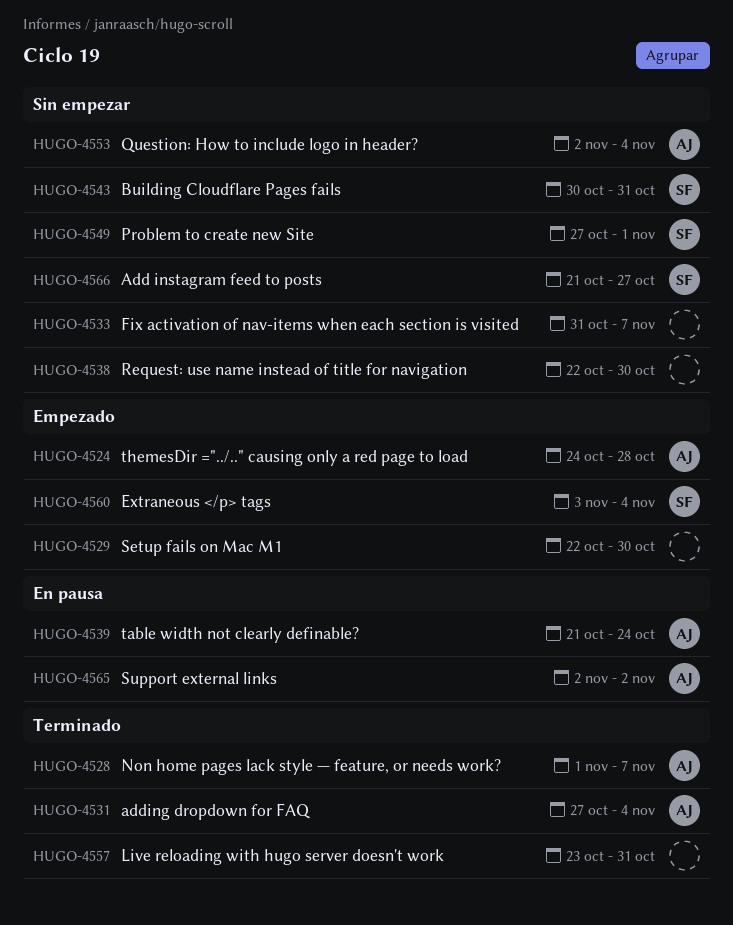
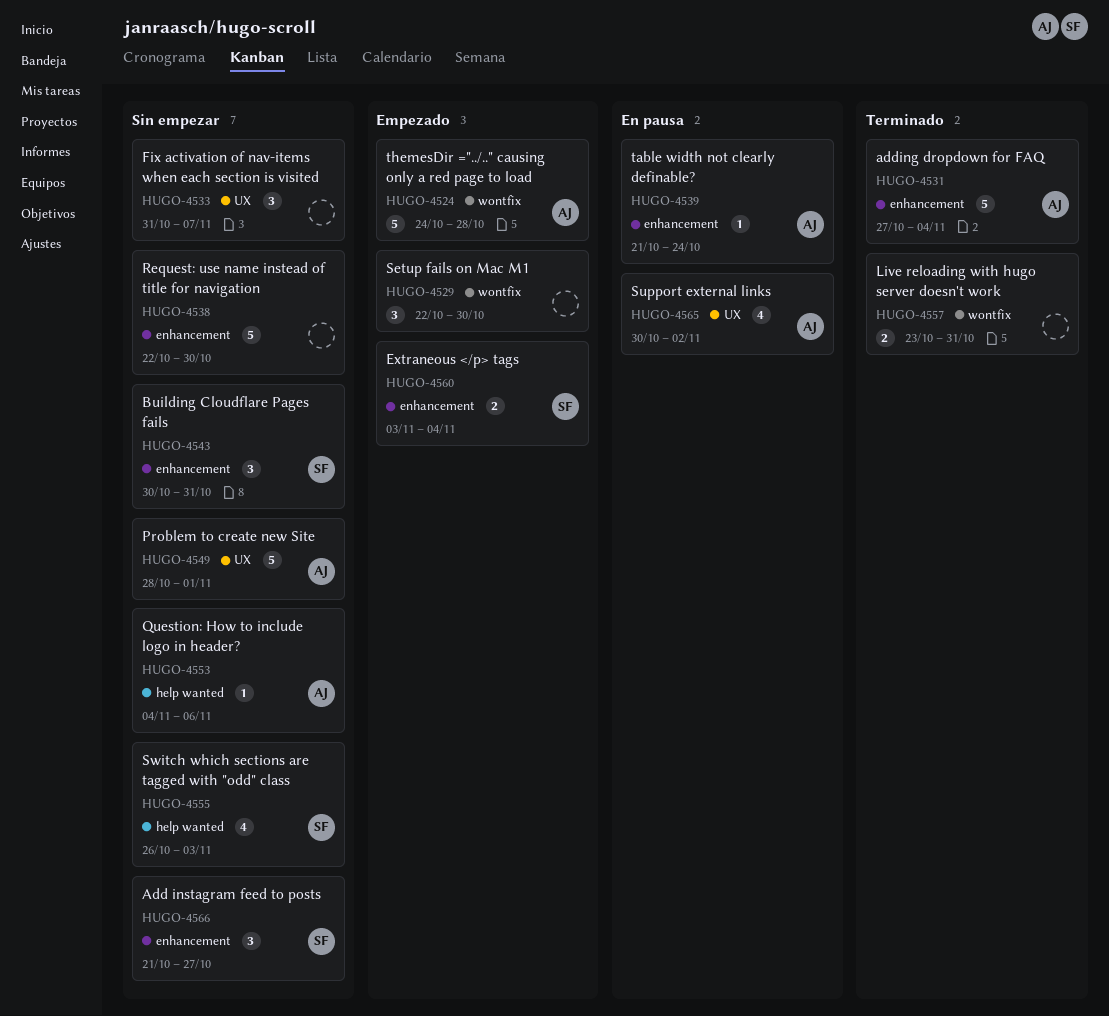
HUGO-4528: present -> none
HUGO-4549, owner: SF -> AJ
HUGO-4549, start: Oct 27 -> Oct 28
HUGO-4553, start: Nov 2 -> Nov 4
HUGO-4553, due: Nov 4 -> Nov 6
HUGO-4555: none -> present
HUGO-4565, start: Nov 2 -> Oct 30

